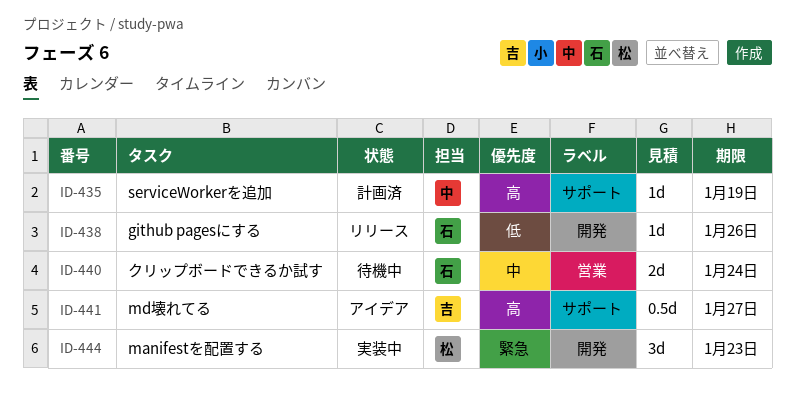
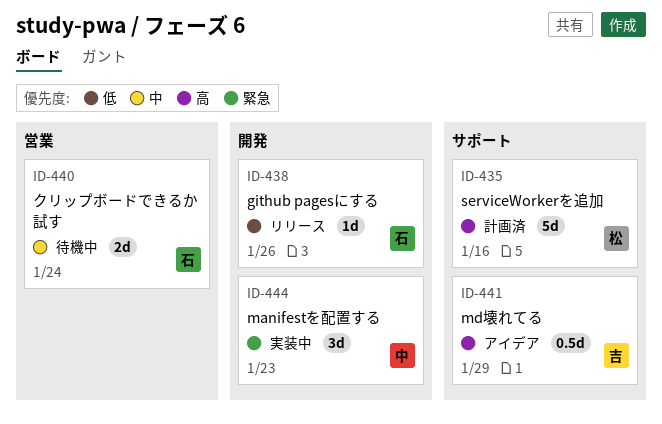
ID-435, owner: 中 -> 松
ID-435, estimate: 1d -> 5d
ID-435, due: Jan 19 -> Jan 16
ID-441, due: Jan 27 -> Jan 29
ID-444, owner: 松 -> 中

